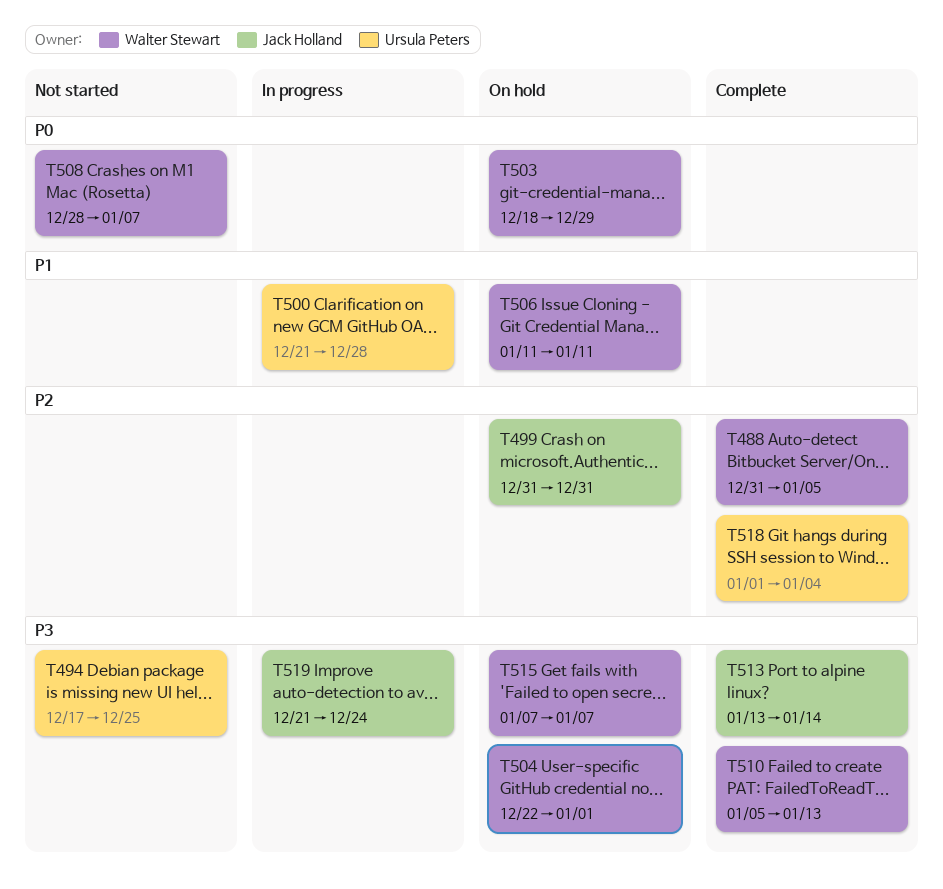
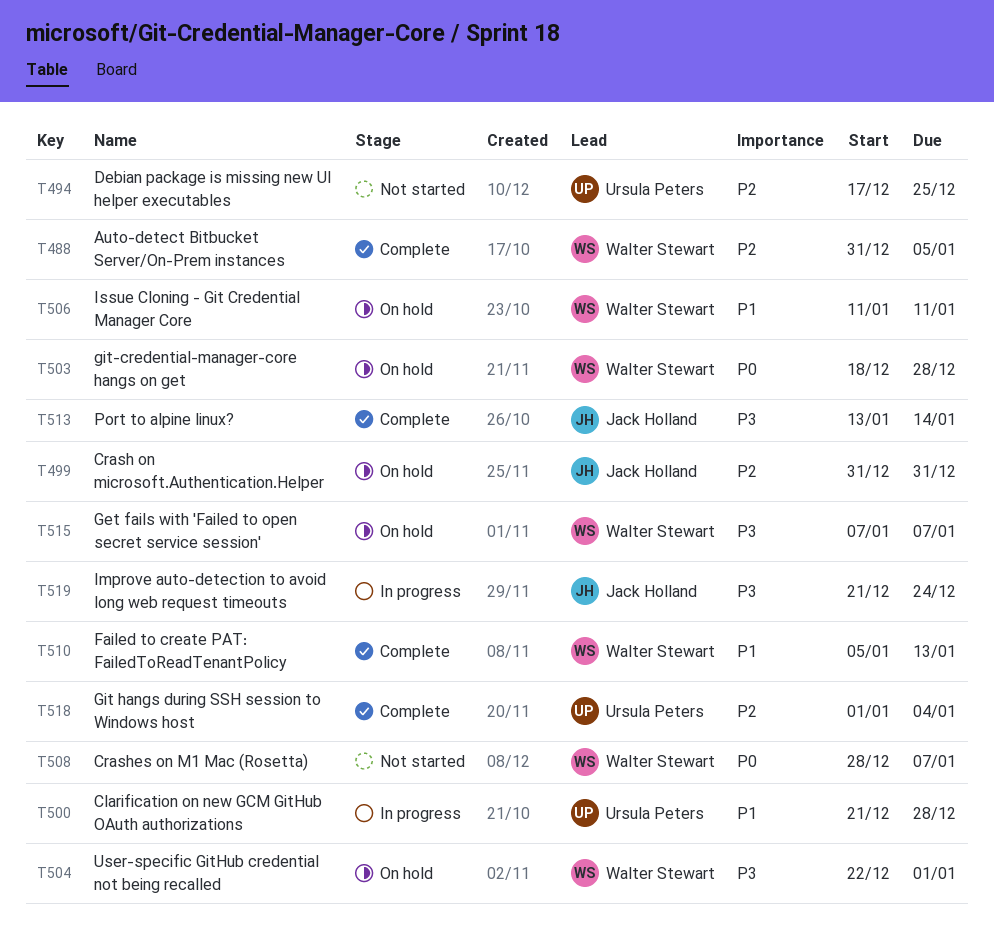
T494, priority: P3 -> P2
T503, due: Dec 29 -> Dec 28
T510, priority: P3 -> P1

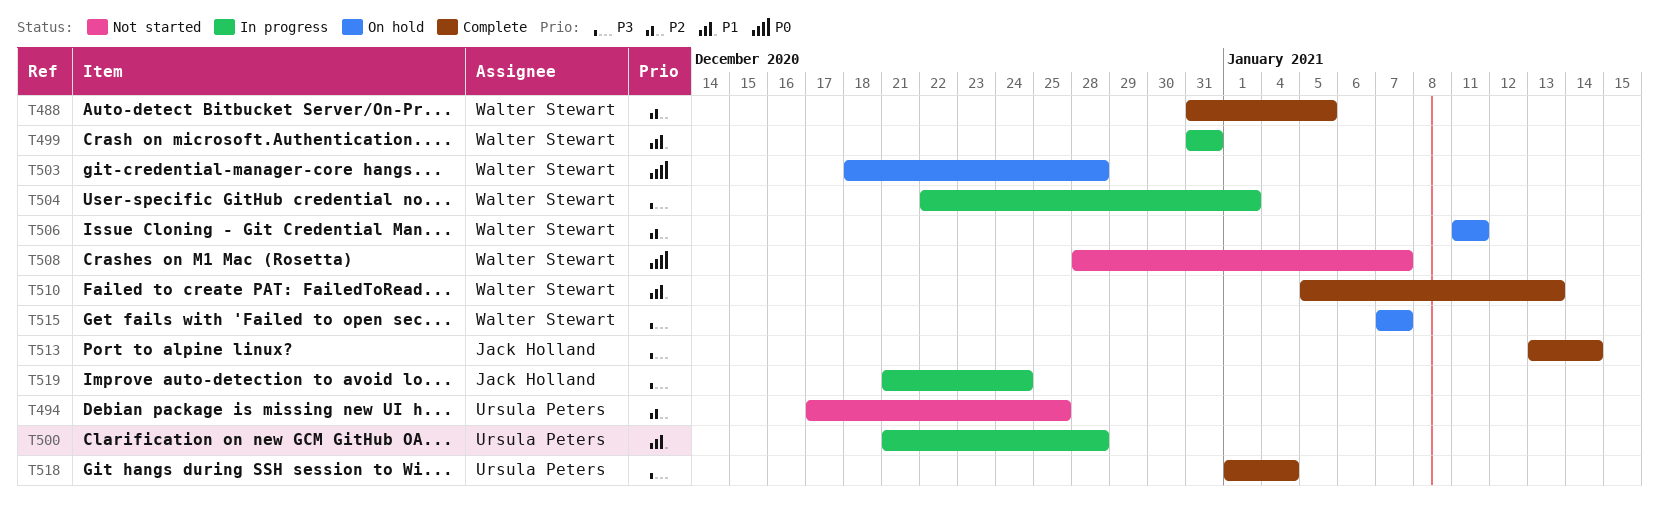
T499, status: On hold -> In progress
T499, owner: Jack Holland -> Walter Stewart
T499, priority: P2 -> P1
T504, status: On hold -> In progress
T506, priority: P1 -> P2
T518, priority: P2 -> P3

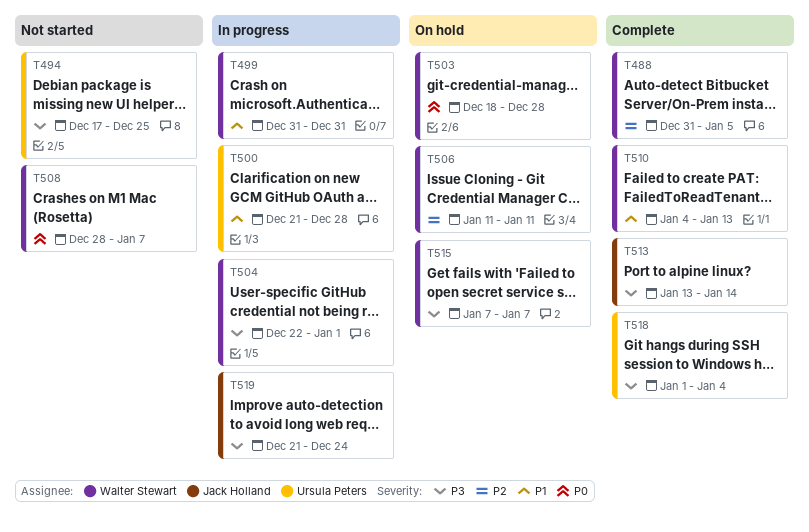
T494, priority: P2 -> P3
T510, start: Jan 5 -> Jan 4

